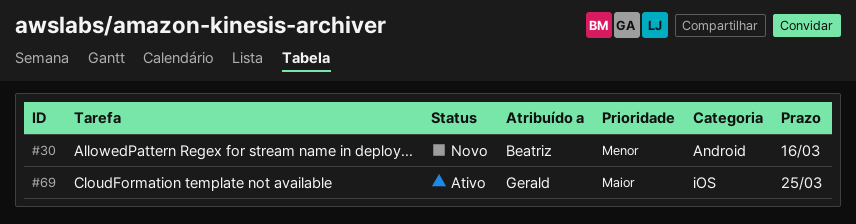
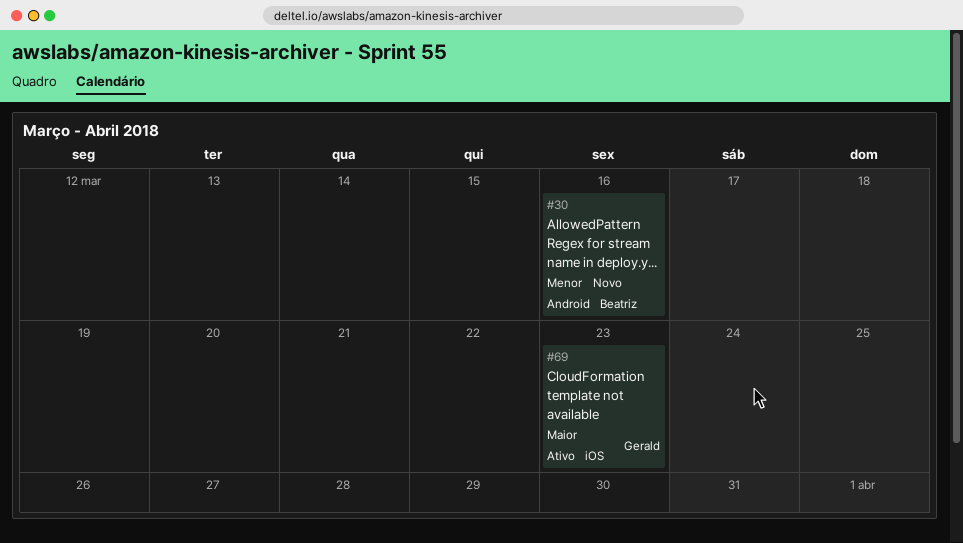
#69, due: Mar 25 -> Mar 23

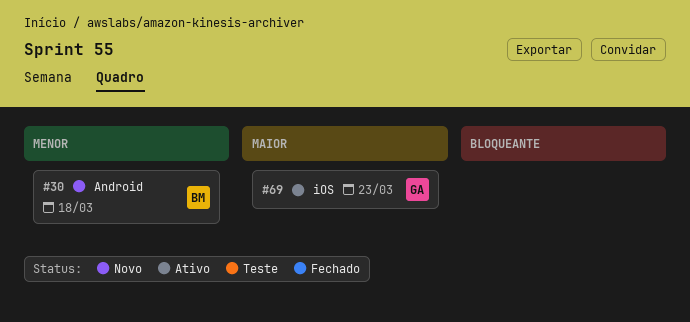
#30, due: Mar 16 -> Mar 18

